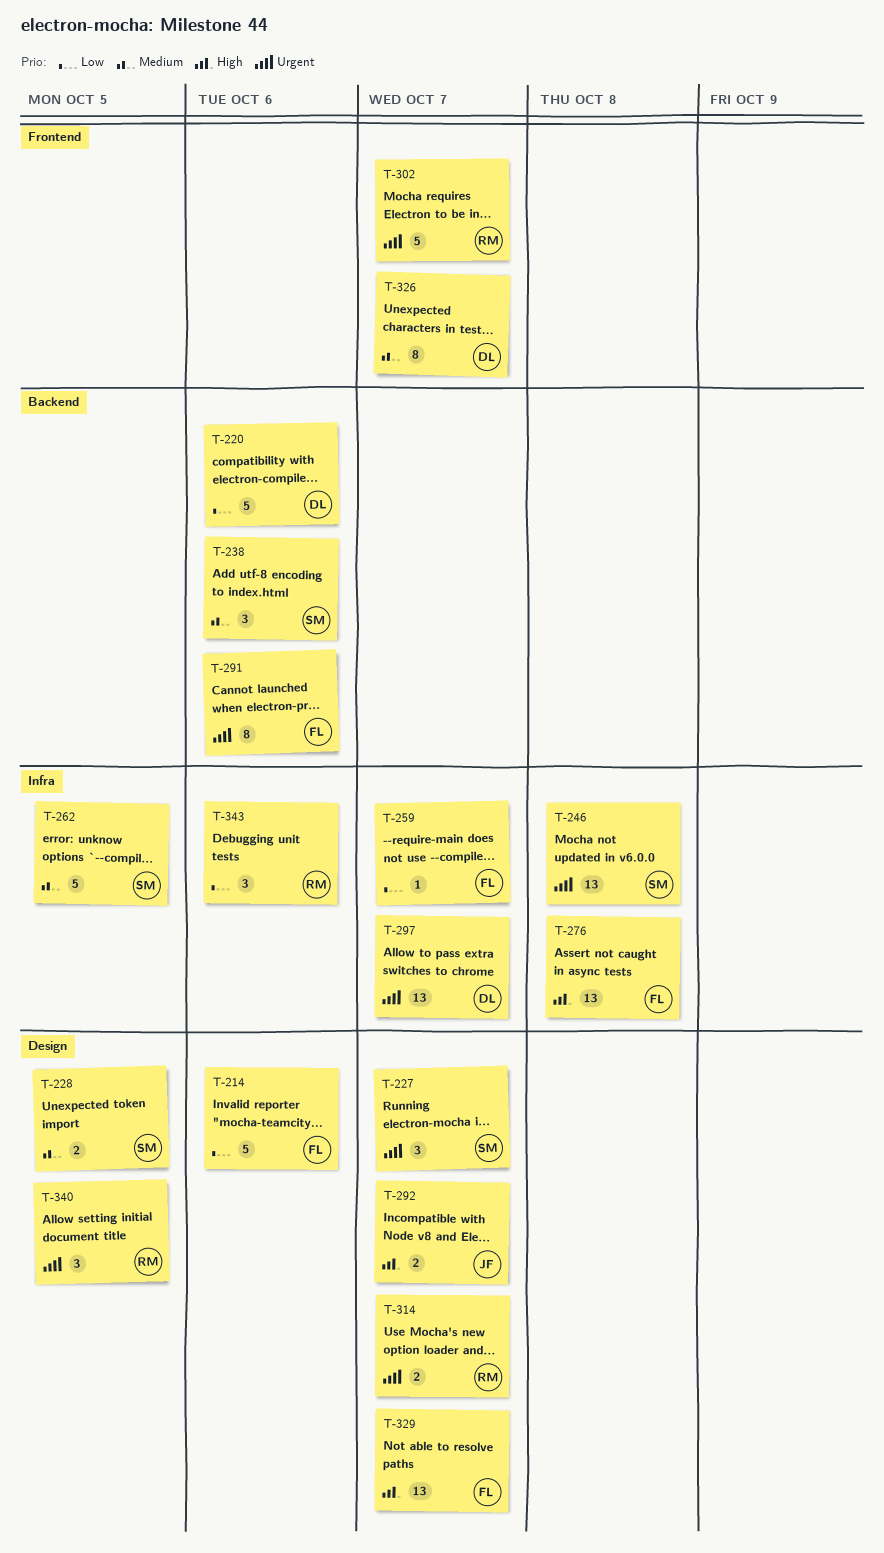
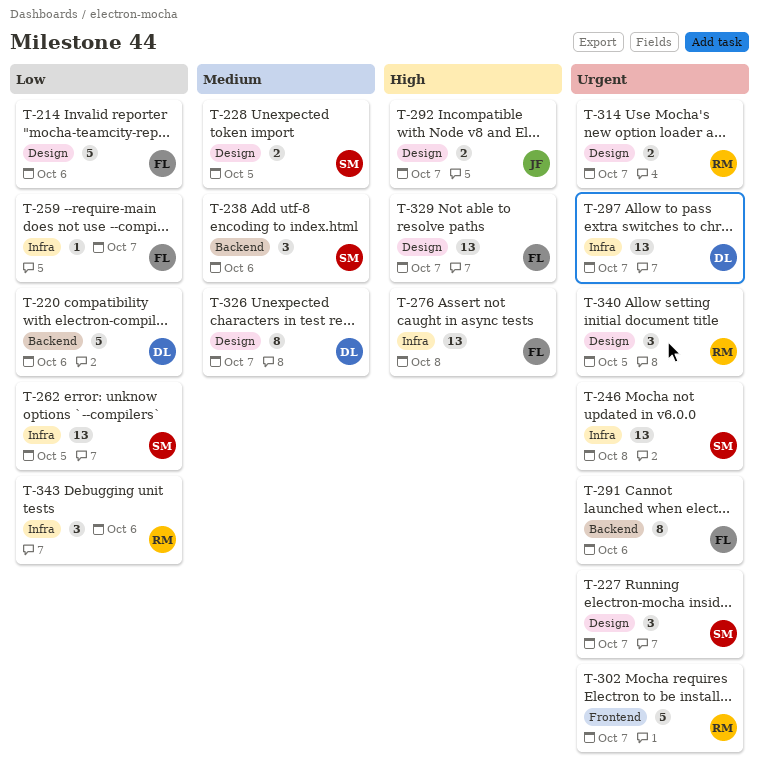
T-262, priority: Medium -> Low
T-262, estimate: 5 -> 13
T-326, label: Frontend -> Design

